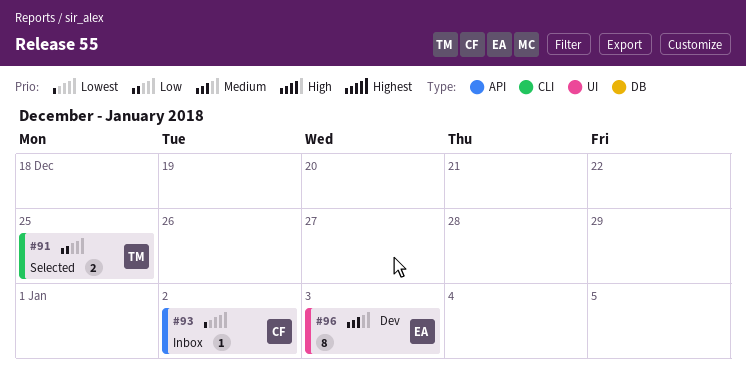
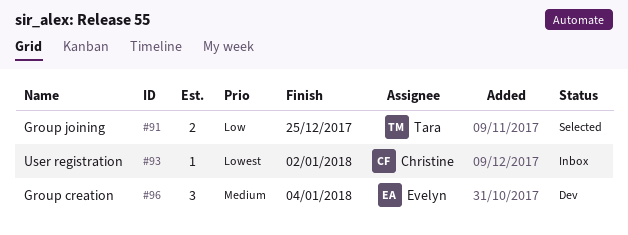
#96, estimate: 8 -> 3
#96, due: Jan 3 -> Jan 4

